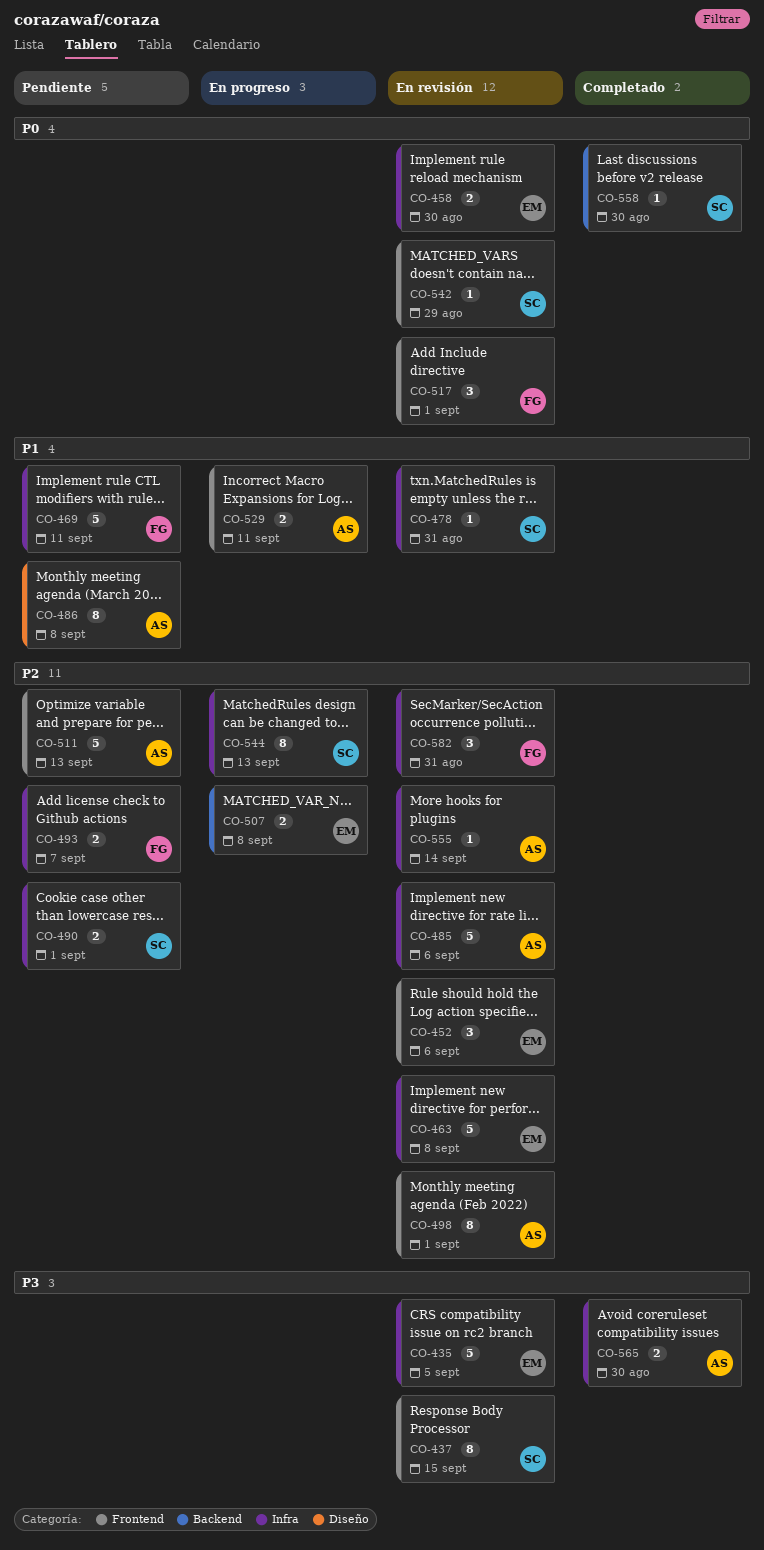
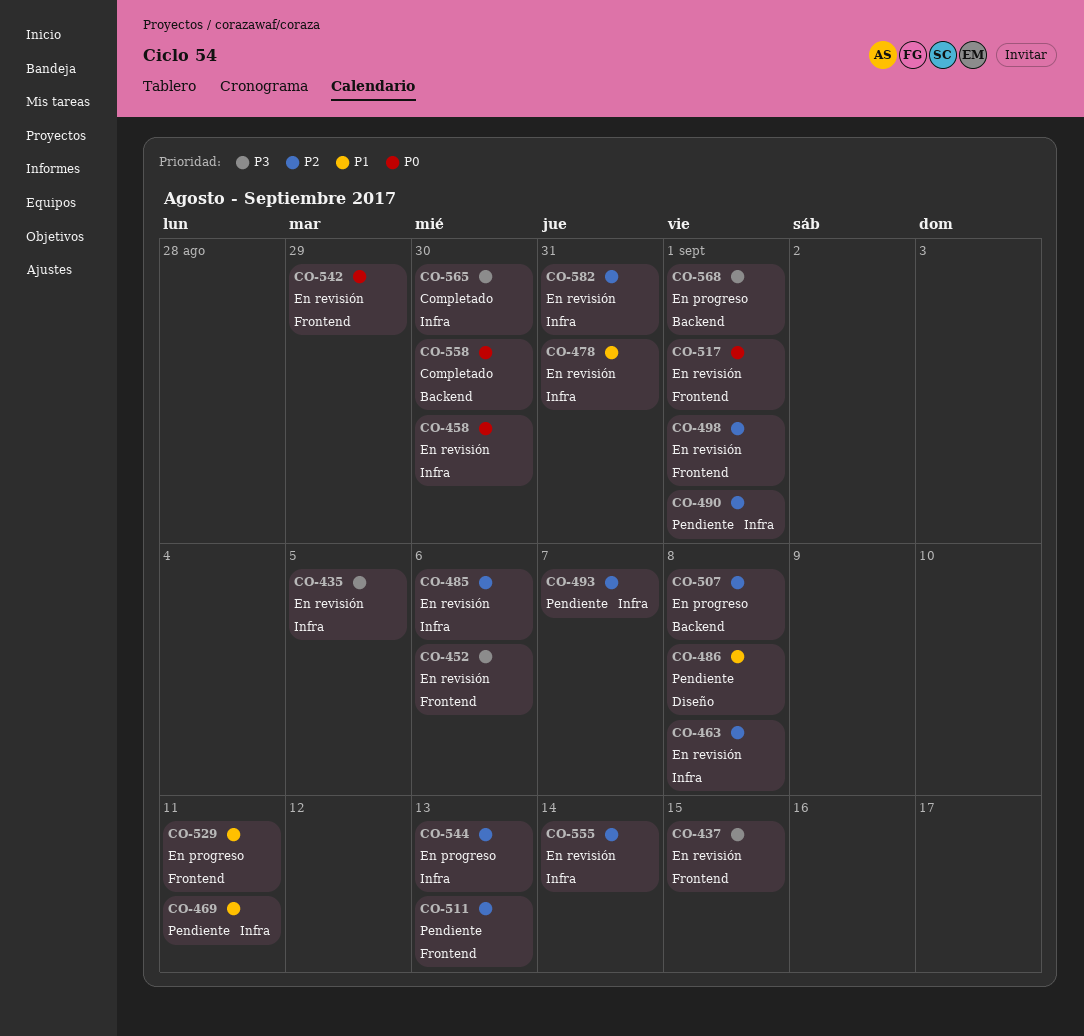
CO-452, priority: P2 -> P3
CO-568: none -> present

